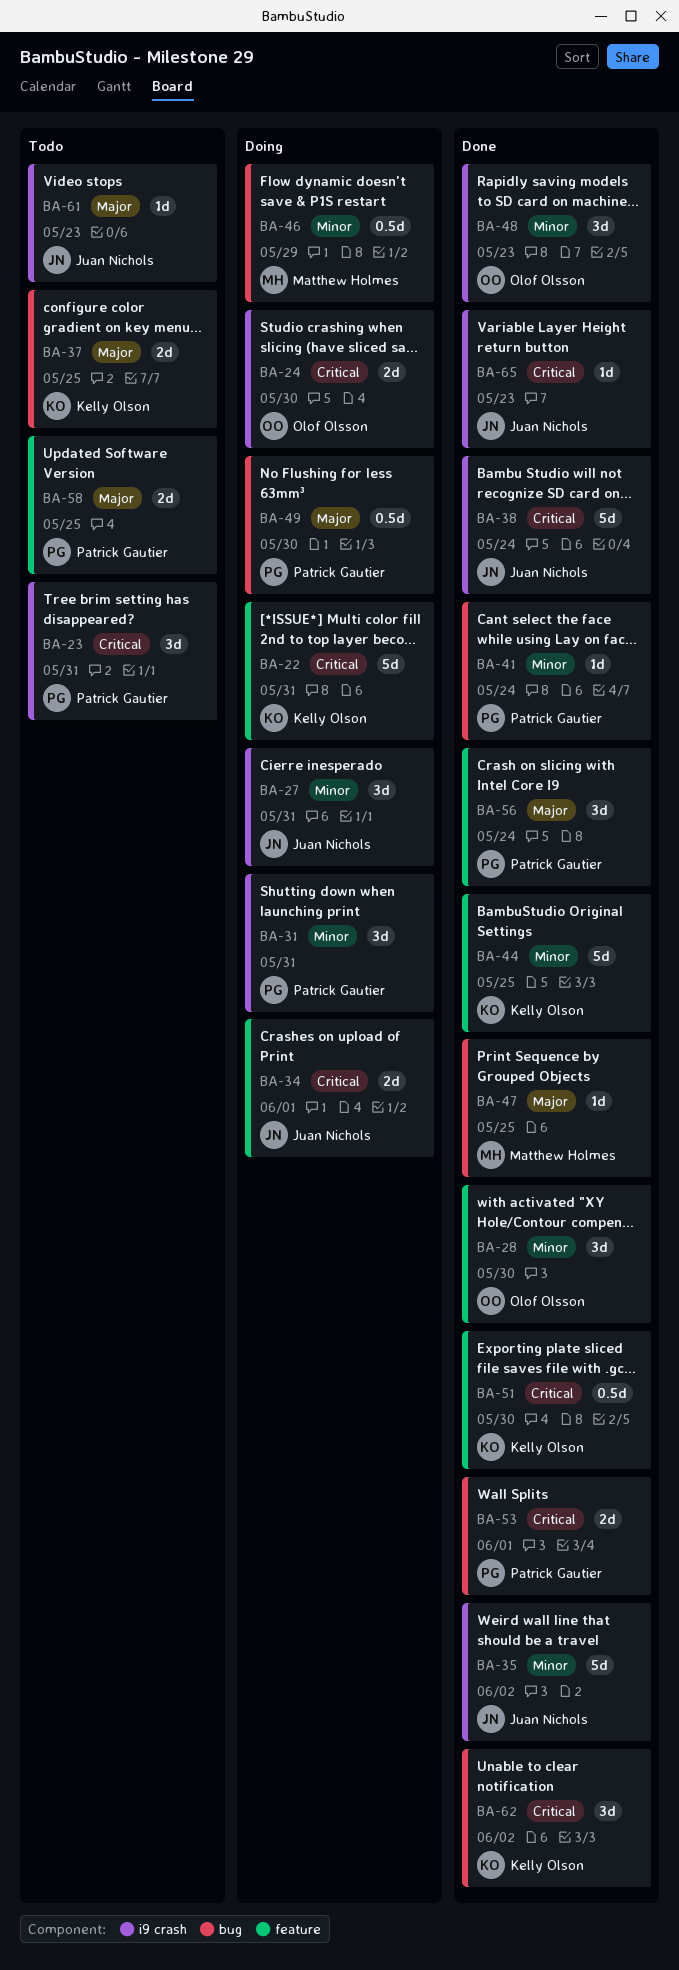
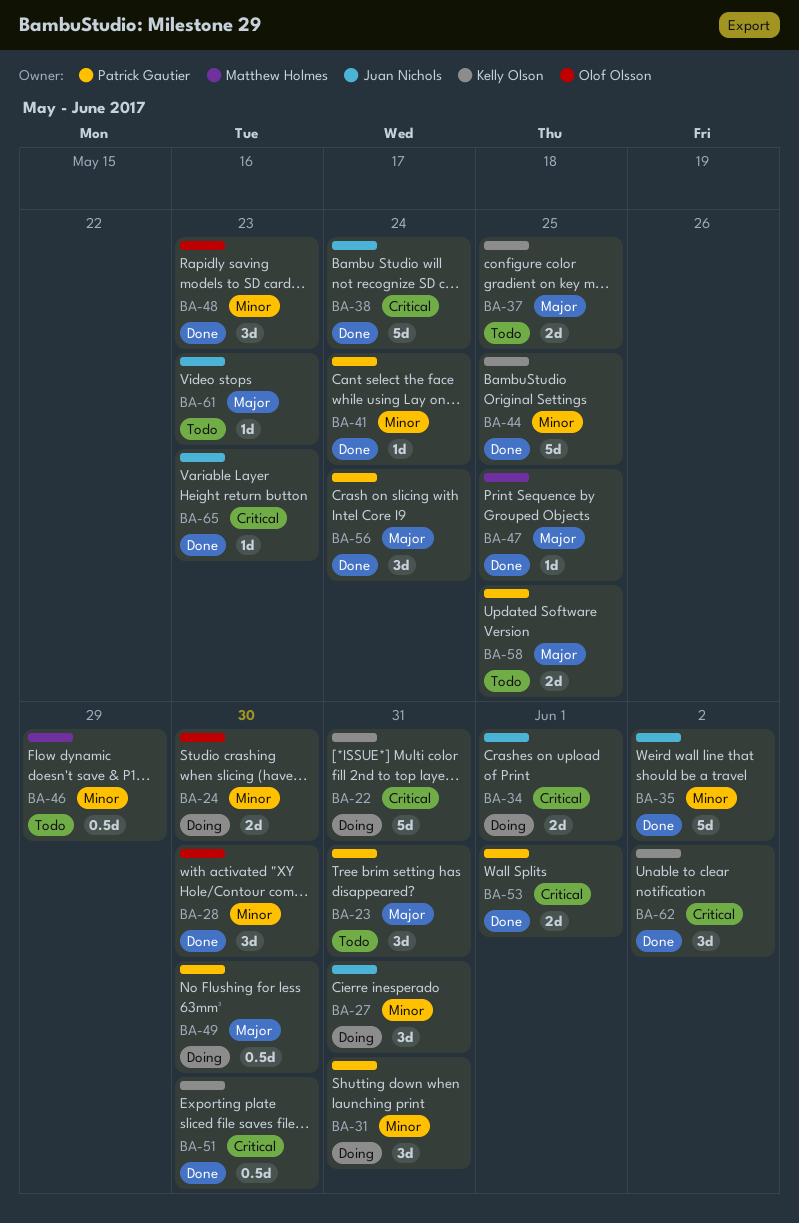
BA-23, priority: Critical -> Major
BA-24, priority: Critical -> Minor
BA-46, status: Doing -> Todo

